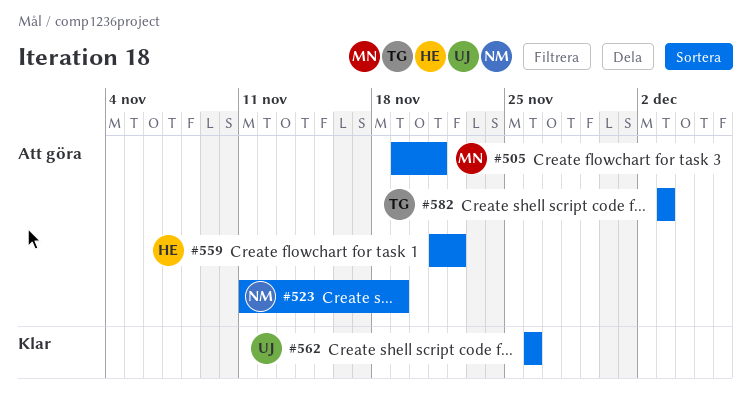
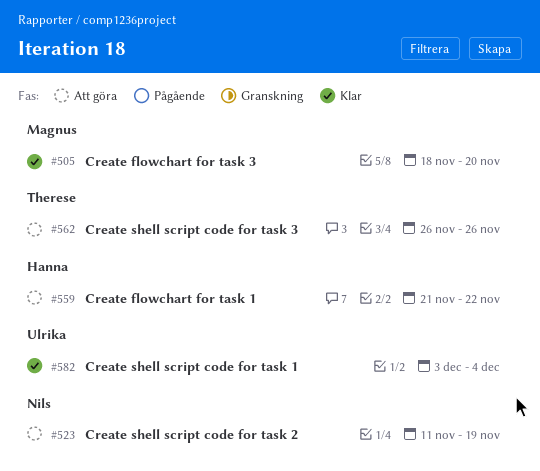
#505, status: Att göra -> Klar
#505, start: Nov 19 -> Nov 18
#505, due: Nov 21 -> Nov 20
#562, status: Klar -> Att göra
#562, owner: Ulrika -> Therese
#582, status: Att göra -> Klar
#582, owner: Therese -> Ulrika
#582, due: Dec 3 -> Dec 4

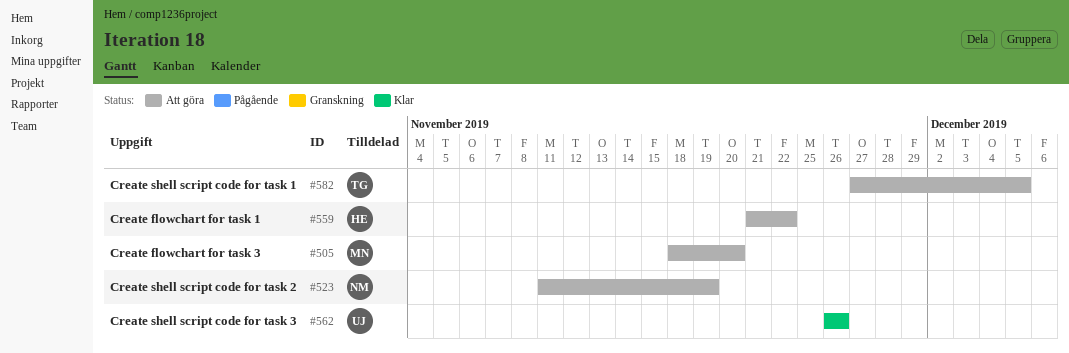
#505, status: Klar -> Att göra
#562, status: Att göra -> Klar
#562, owner: Therese -> Ulrika
#582, status: Klar -> Att göra
#582, owner: Ulrika -> Therese
#582, start: Dec 3 -> Nov 27
#582, due: Dec 4 -> Dec 5

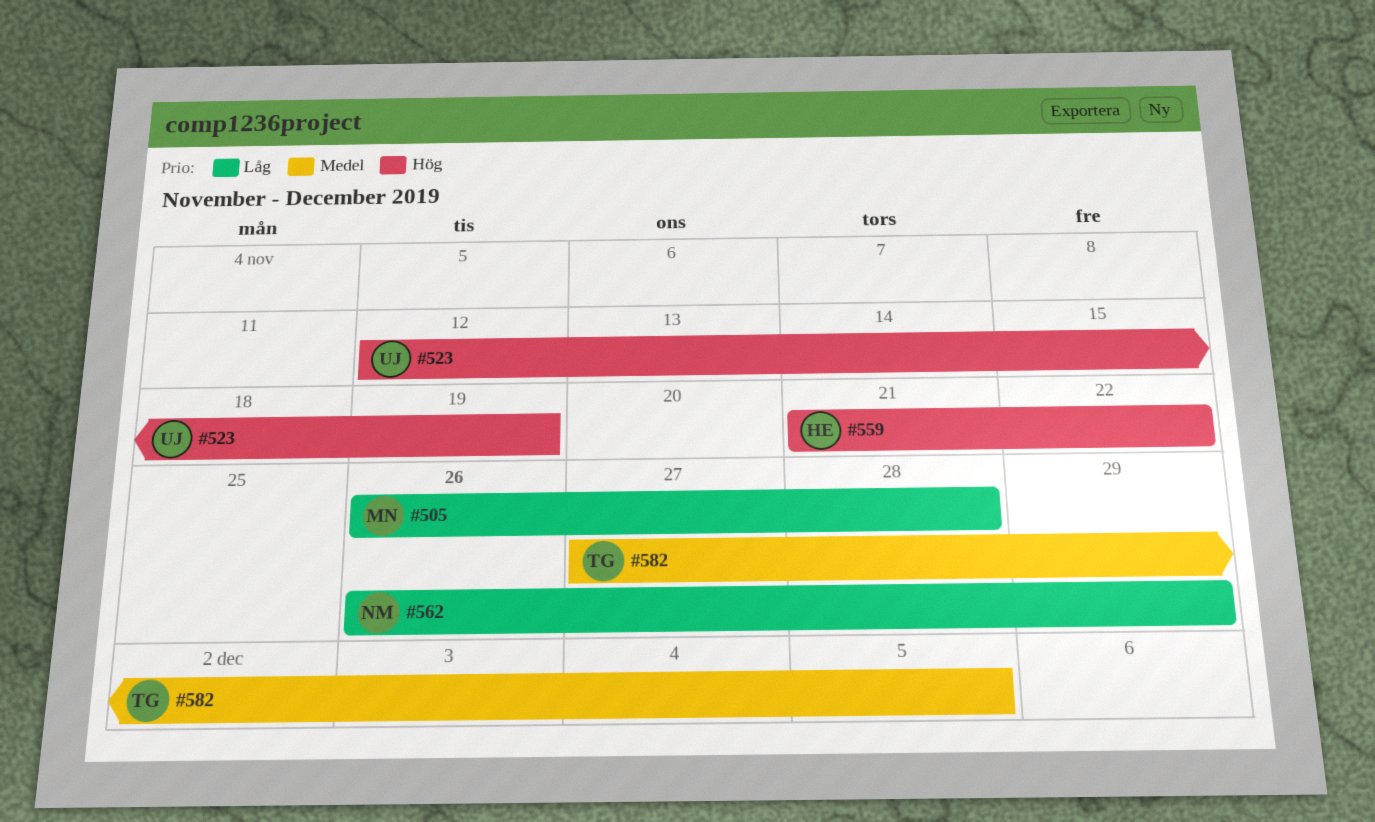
#505, start: Nov 18 -> Nov 26
#505, due: Nov 20 -> Nov 28
#523, owner: NM -> UJ
#523, start: Nov 11 -> Nov 12
#562, owner: UJ -> NM
#562, due: Nov 26 -> Nov 29

